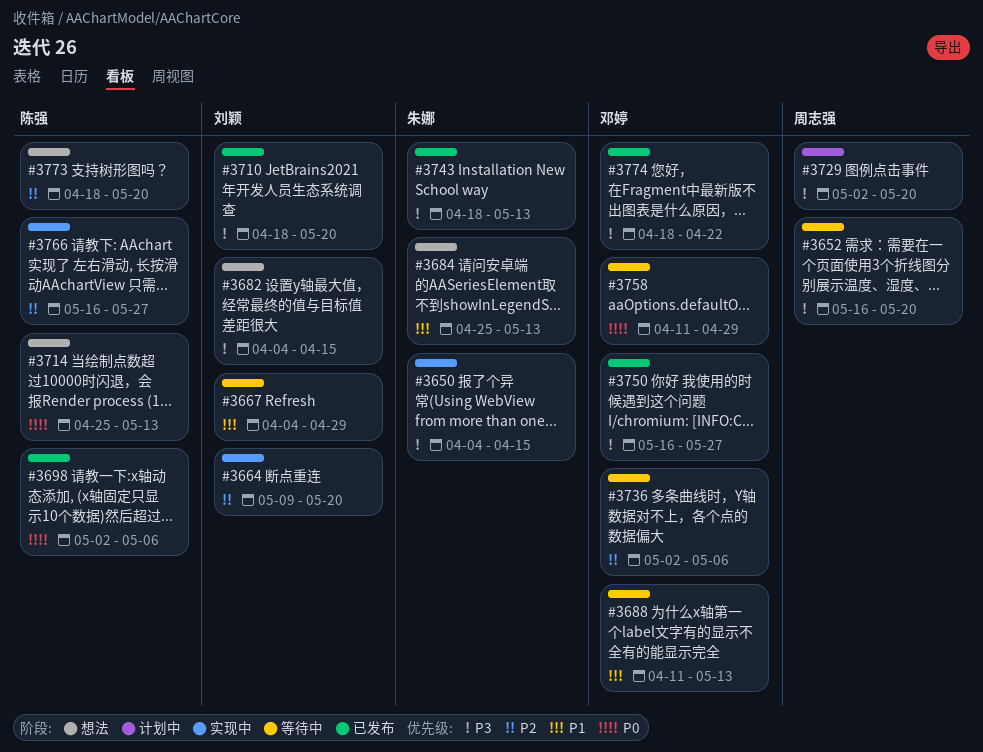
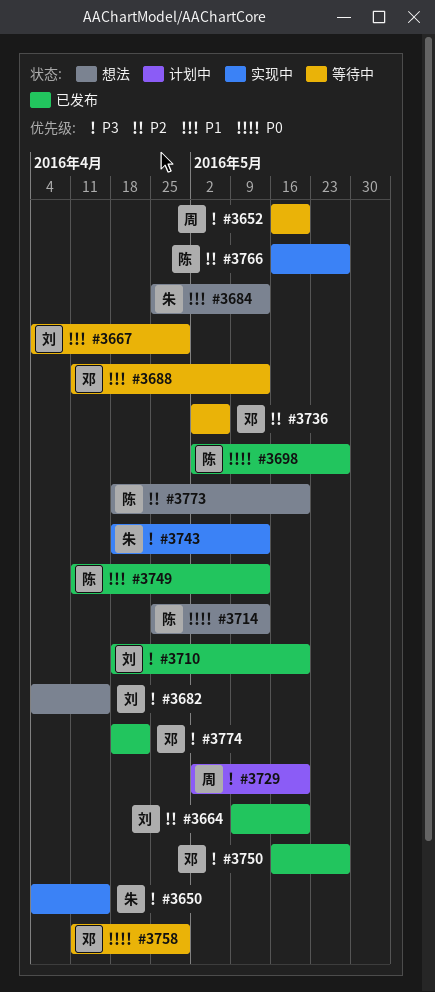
#3664, status: 实现中 -> 已发布
#3698, due: May 6 -> May 27
#3743, status: 已发布 -> 实现中
#3749: none -> present

